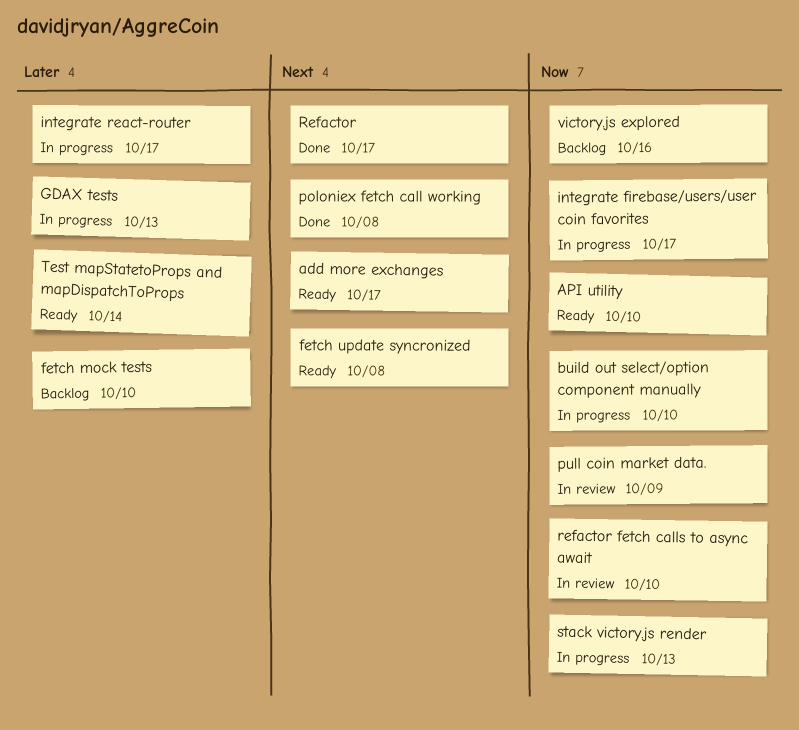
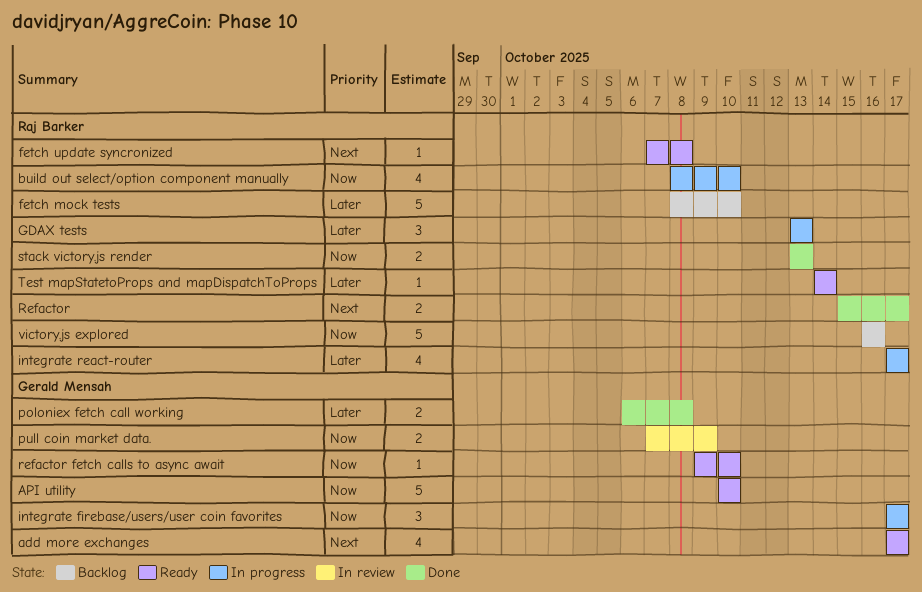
poloniex fetch call working, priority: Next -> Later
refactor fetch calls to async await, status: In review -> Ready
stack victory.js render, status: In progress -> Done

